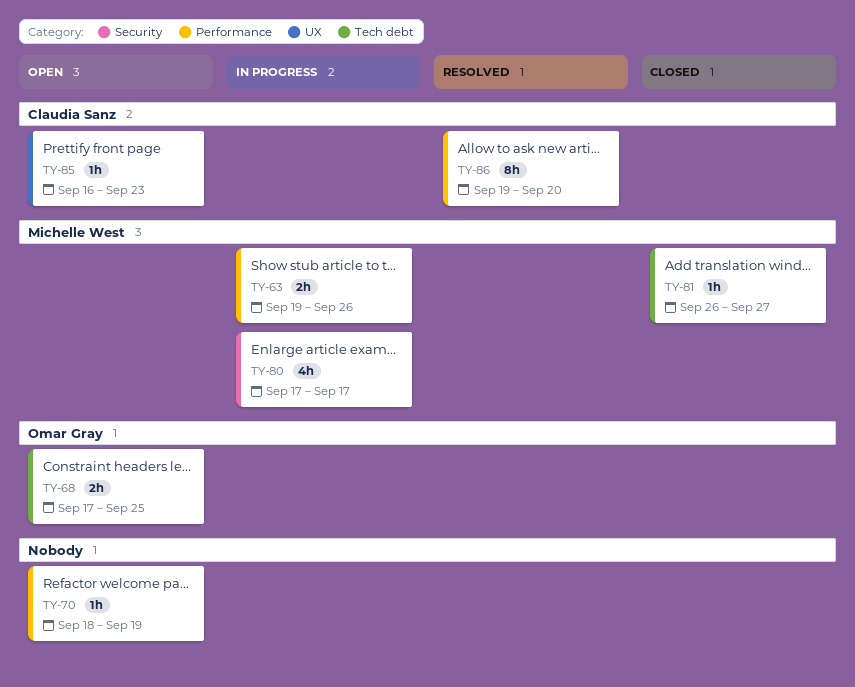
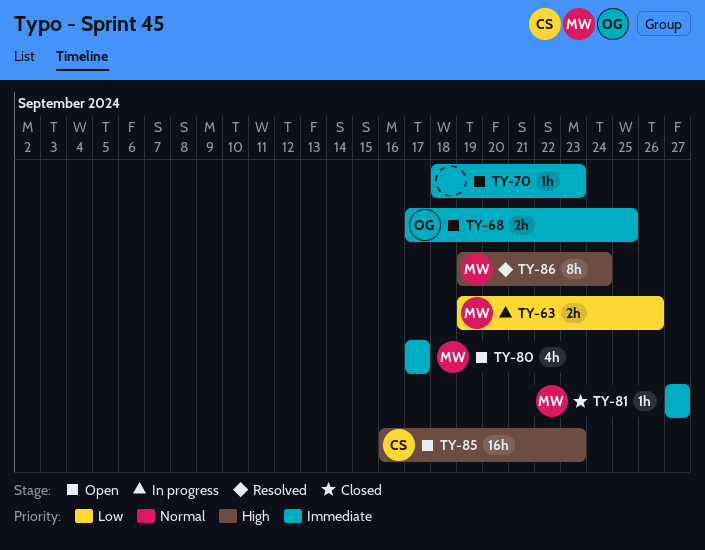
TY-70, due: Sep 19 -> Sep 23
TY-80, status: In progress -> Open
TY-81, start: Sep 26 -> Sep 27
TY-85, estimate: 1h -> 16h
TY-86, owner: Claudia Sanz -> Michelle West
TY-86, due: Sep 20 -> Sep 24

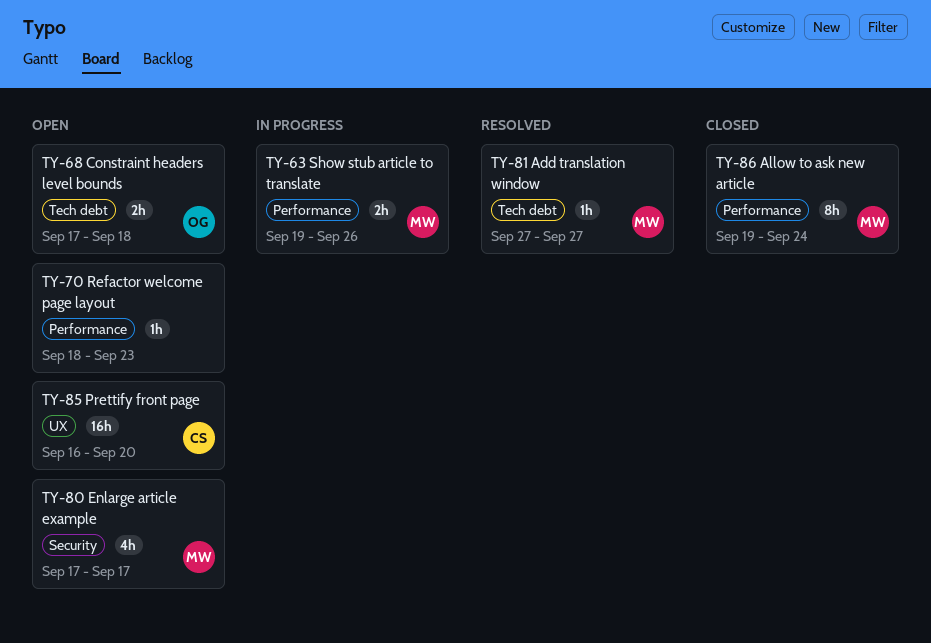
TY-68, due: Sep 25 -> Sep 18
TY-81, status: Closed -> Resolved
TY-85, due: Sep 23 -> Sep 20
TY-86, status: Resolved -> Closed

